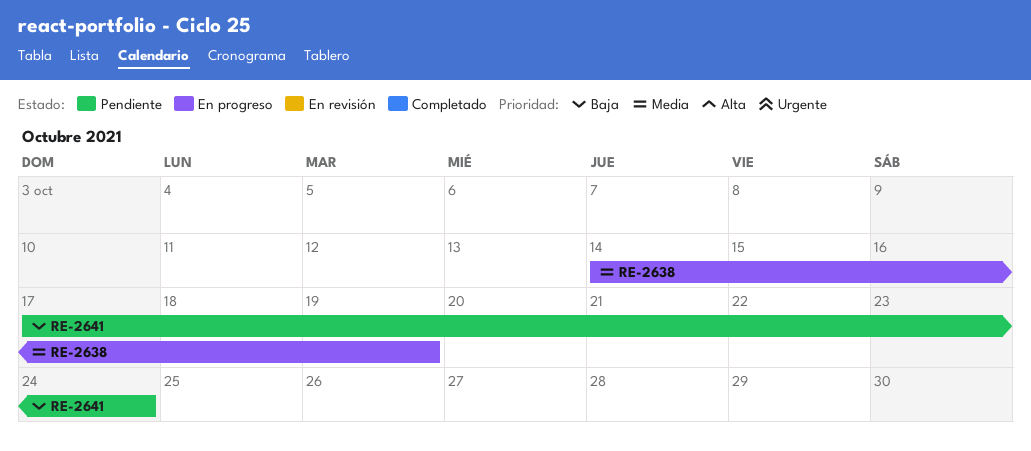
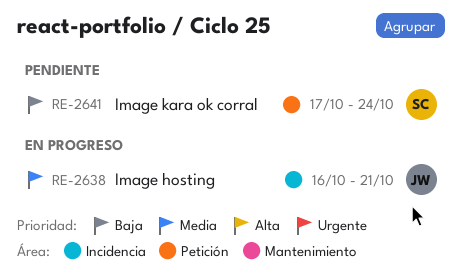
RE-2638, start: Oct 14 -> Oct 16
RE-2638, due: Oct 19 -> Oct 21

